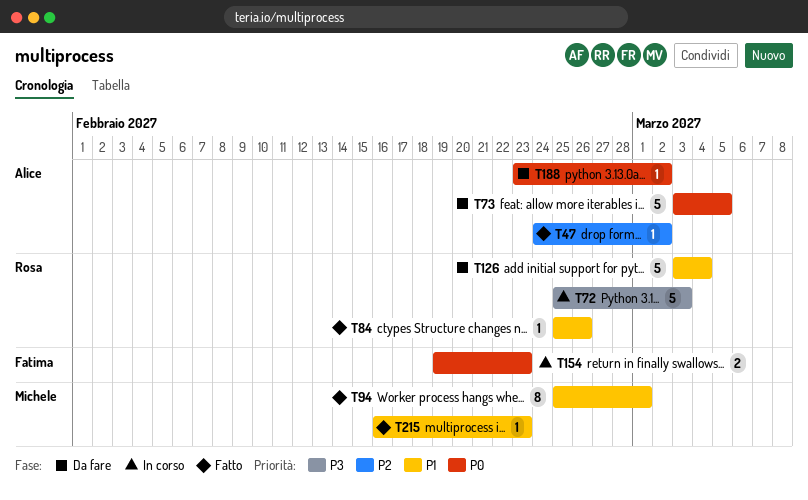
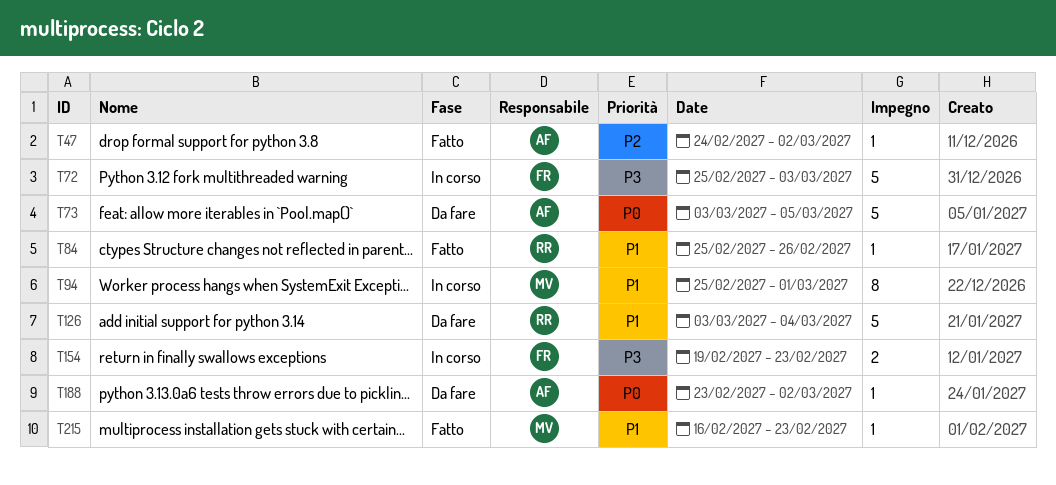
T72, owner: Rosa -> Fatima
T94, status: Fatto -> In corso
T154, priority: P0 -> P3

